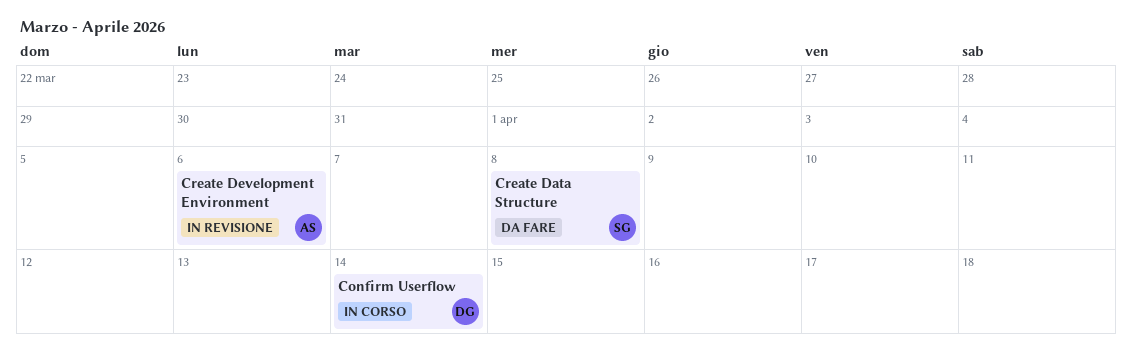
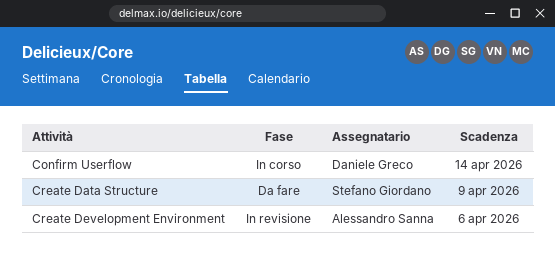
Create Data Structure, due: Apr 8 -> Apr 9

